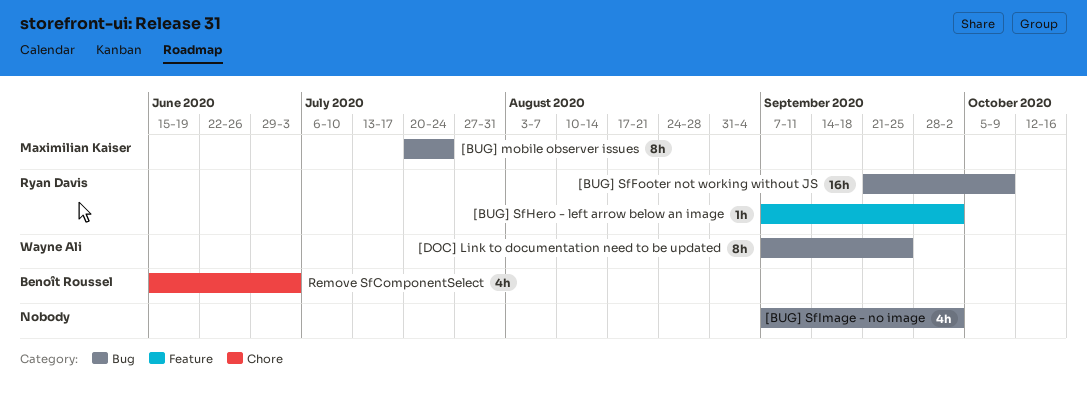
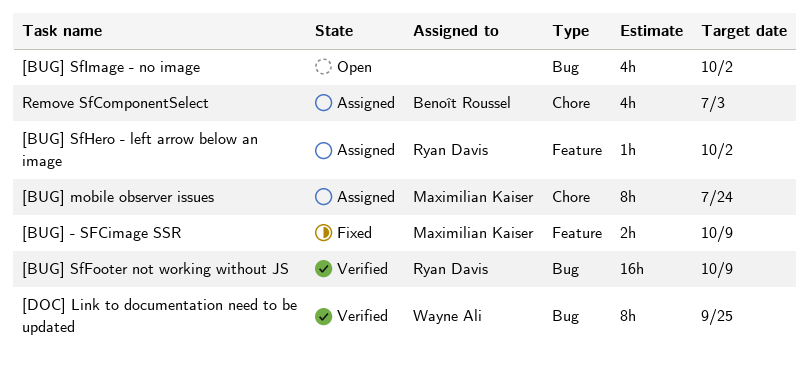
[BUG] - SFCimage SSR: none -> present
[BUG] mobile observer issues, label: Bug -> Chore

